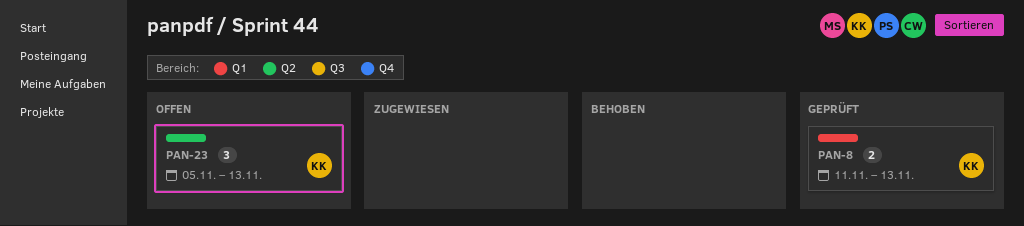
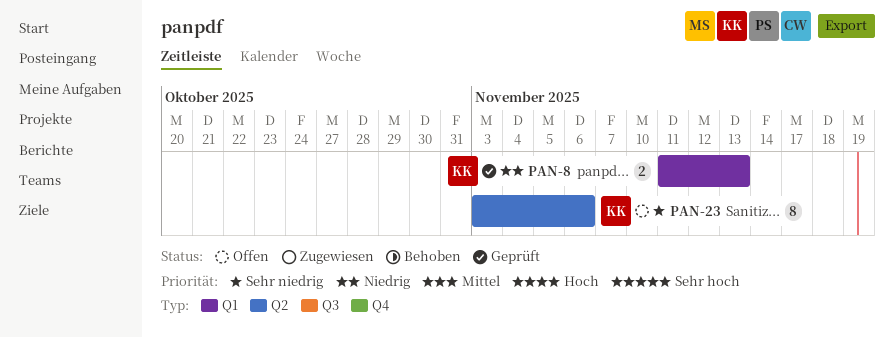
PAN-23, estimate: 3 -> 8
PAN-23, start: Nov 5 -> Nov 3
PAN-23, due: Nov 13 -> Nov 6

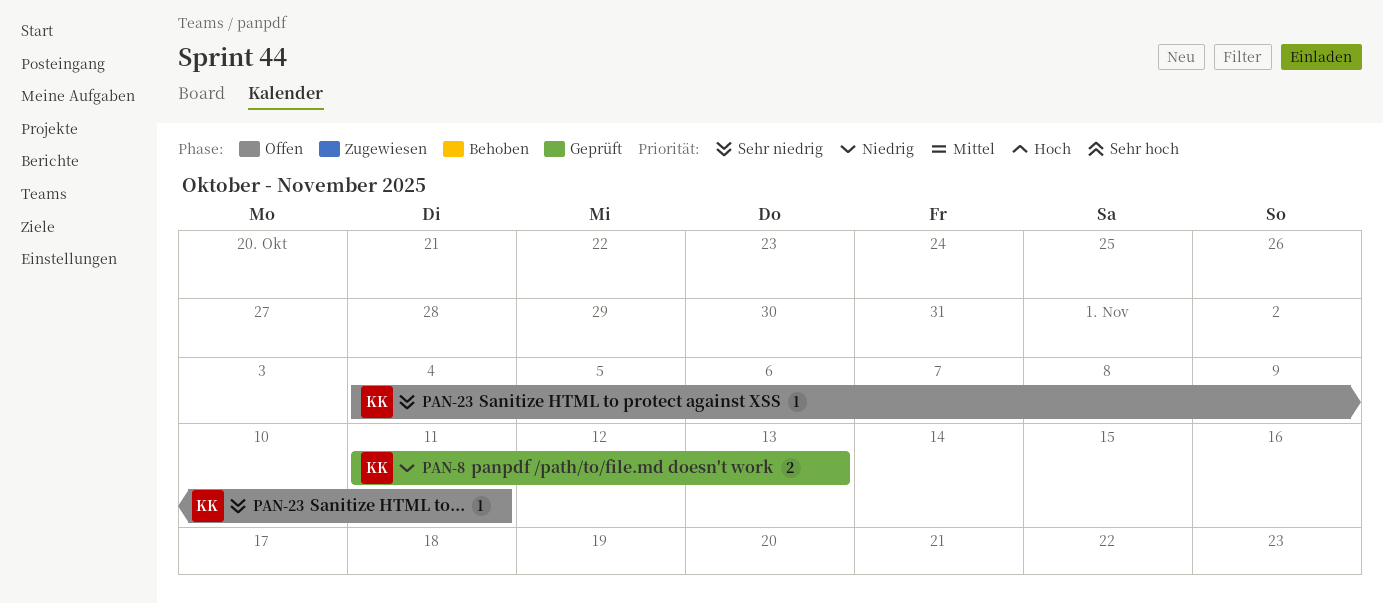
PAN-23, estimate: 8 -> 1
PAN-23, start: Nov 3 -> Nov 4
PAN-23, due: Nov 6 -> Nov 11

